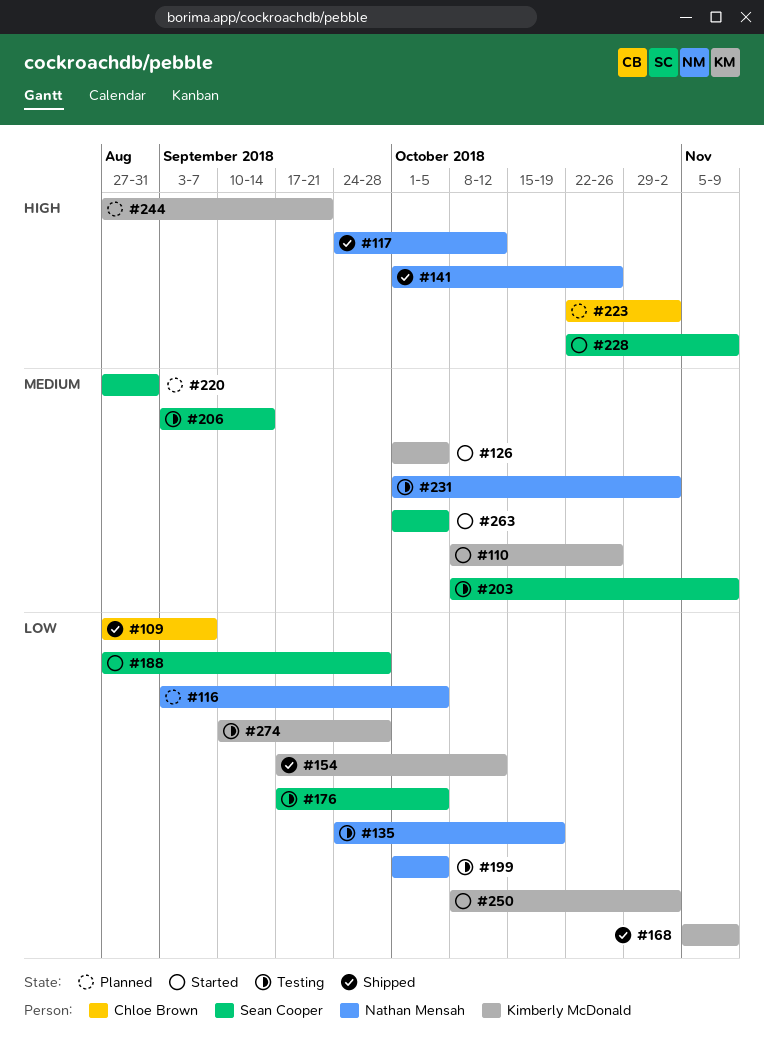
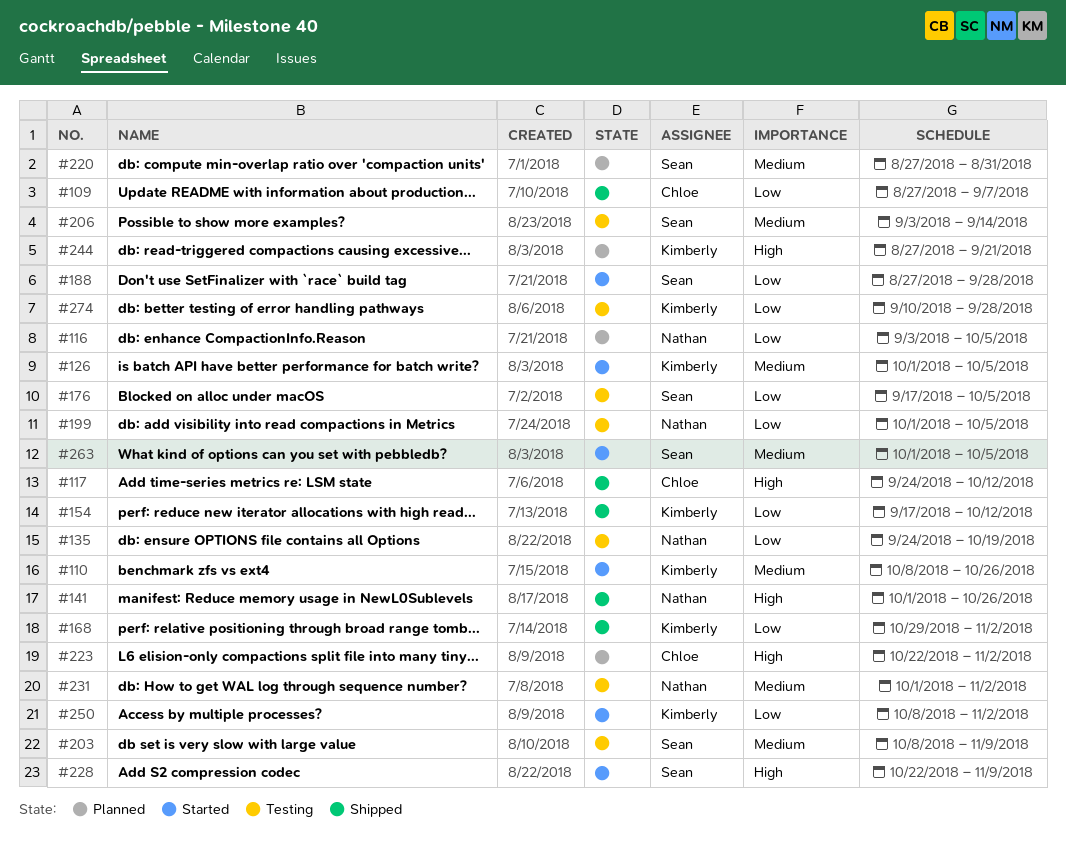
#117, owner: Nathan Mensah -> Chloe Brown
#168, start: Nov 5 -> Oct 29
#168, due: Nov 9 -> Nov 2

